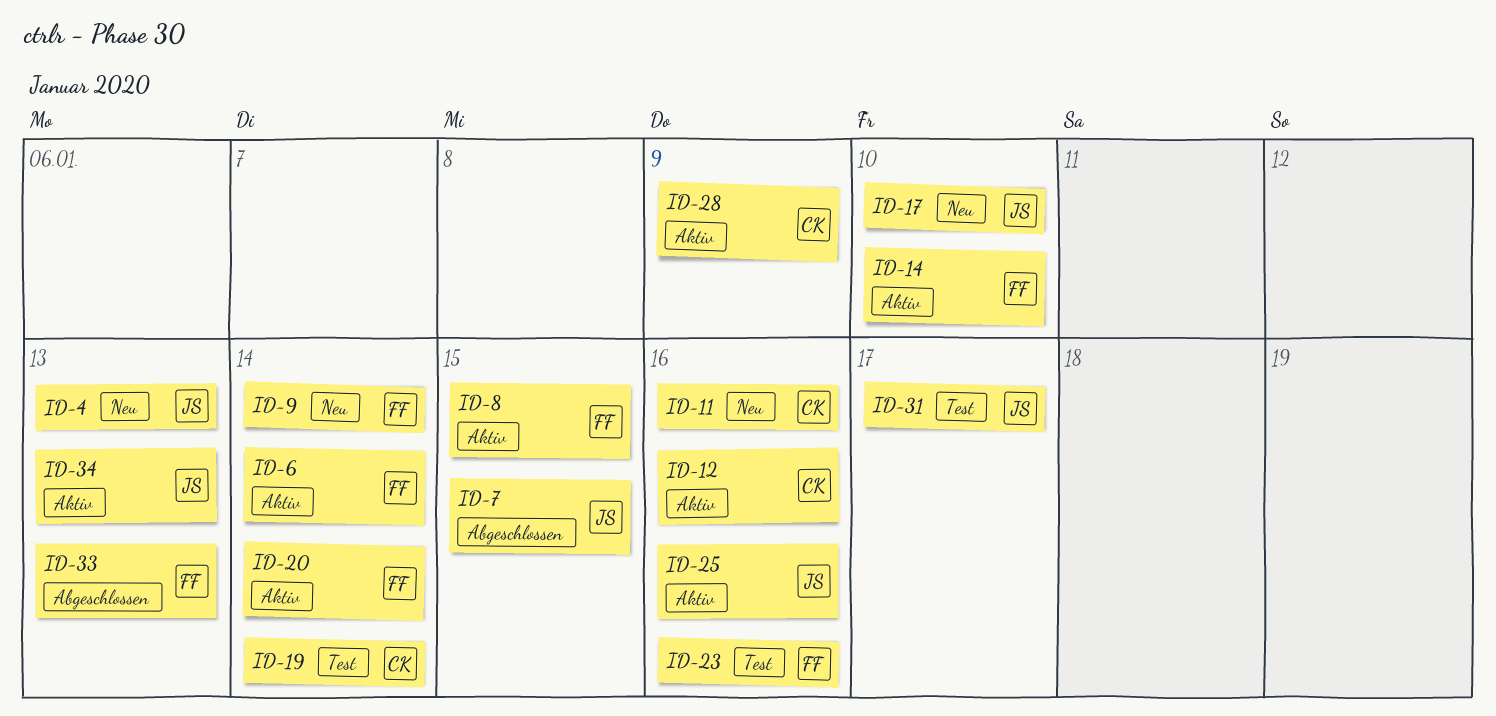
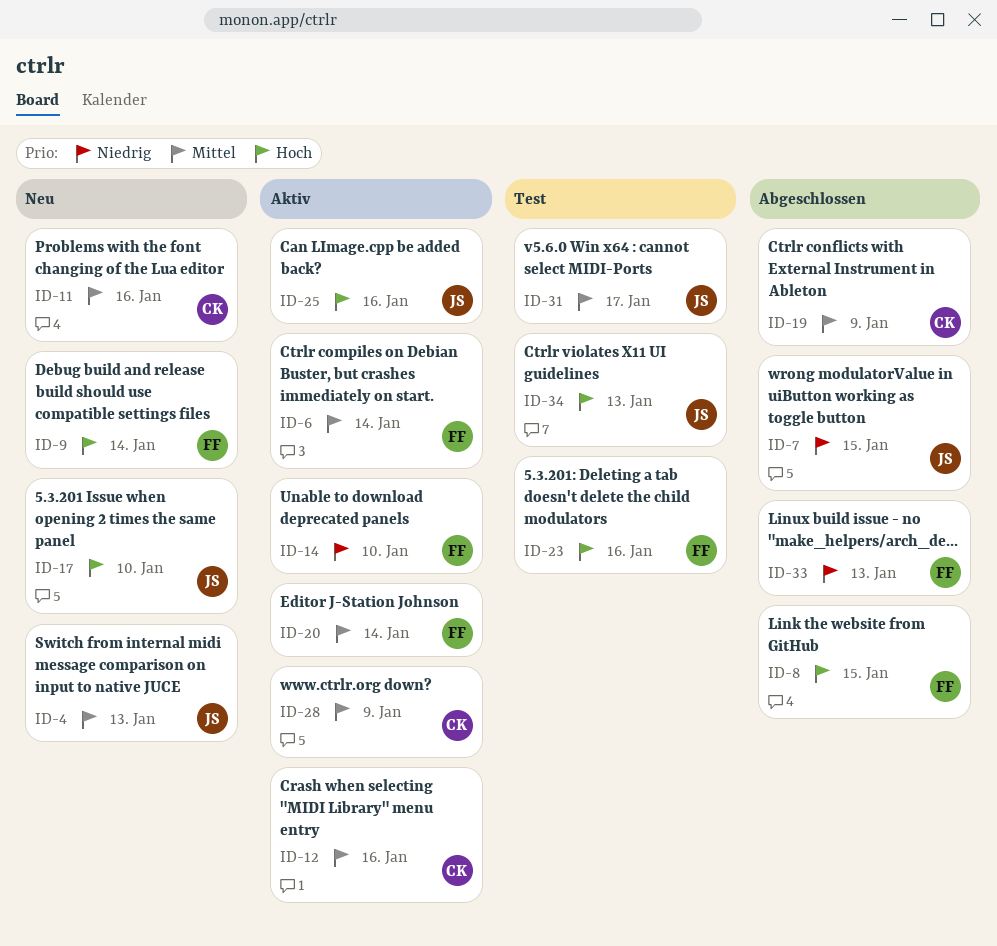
ID-8, status: Aktiv -> Abgeschlossen
ID-19, status: Test -> Abgeschlossen
ID-19, due: Jan 14 -> Jan 9
ID-34, status: Aktiv -> Test

